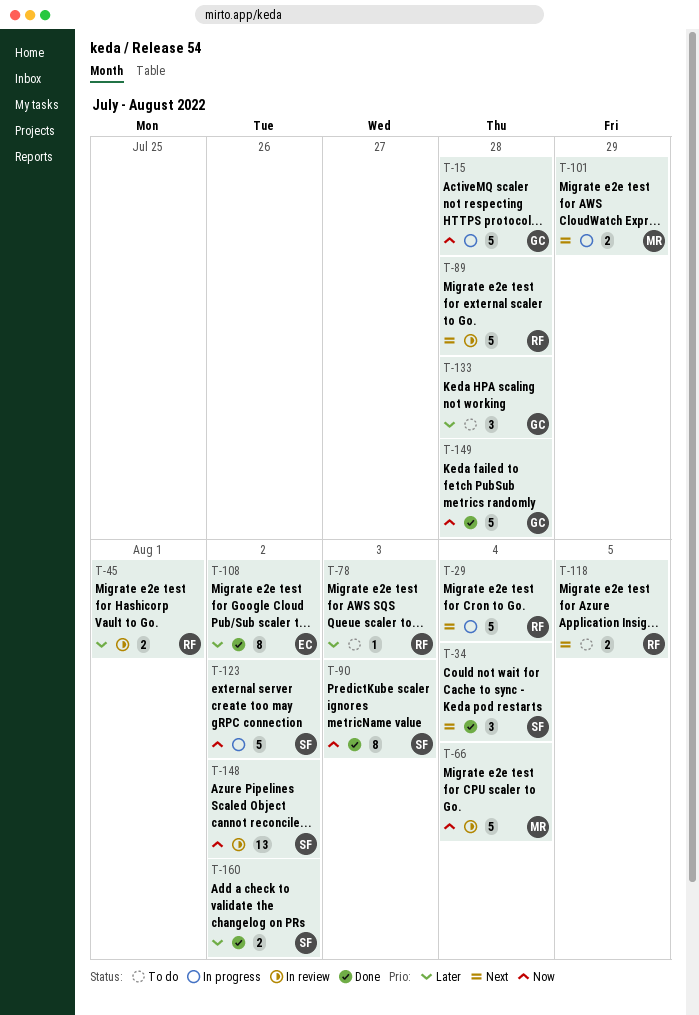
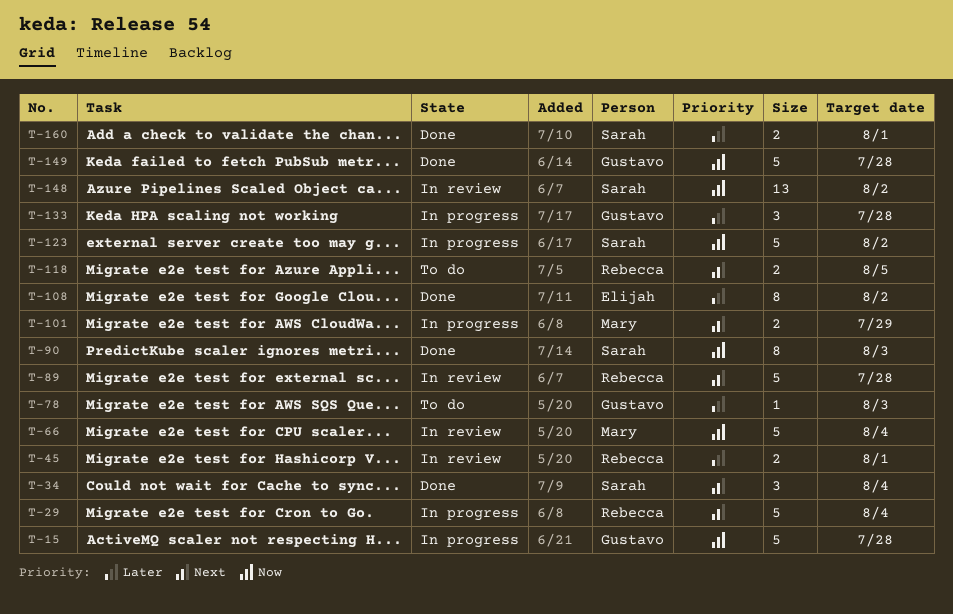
T-78, owner: Rebecca -> Gustavo
T-133, status: To do -> In progress
T-160, due: Aug 2 -> Aug 1

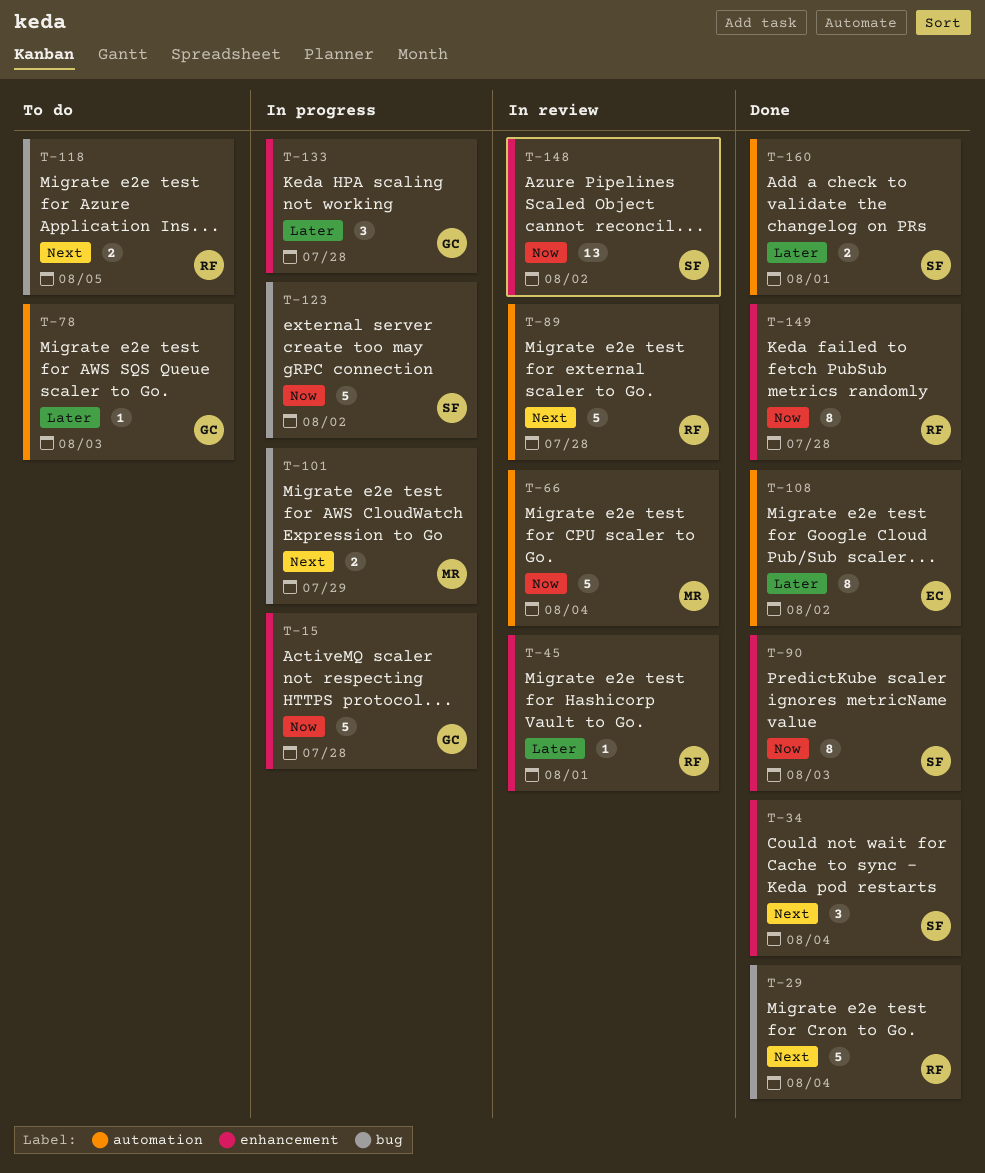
T-29, status: In progress -> Done
T-45, estimate: 2 -> 1
T-149, owner: Gustavo -> Rebecca
T-149, estimate: 5 -> 8

